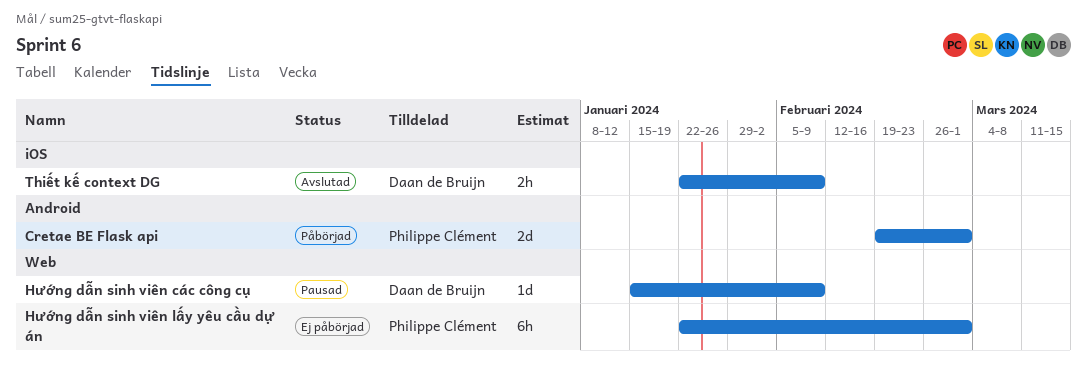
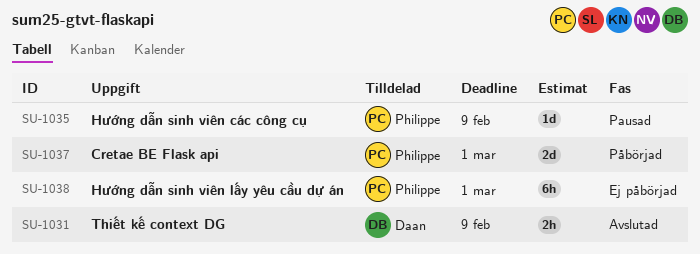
Hướng dẫn sinh viên các công cụ, owner: Daan de Bruijn -> Philippe Clément

